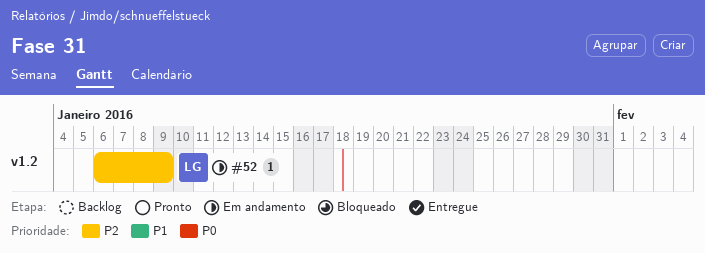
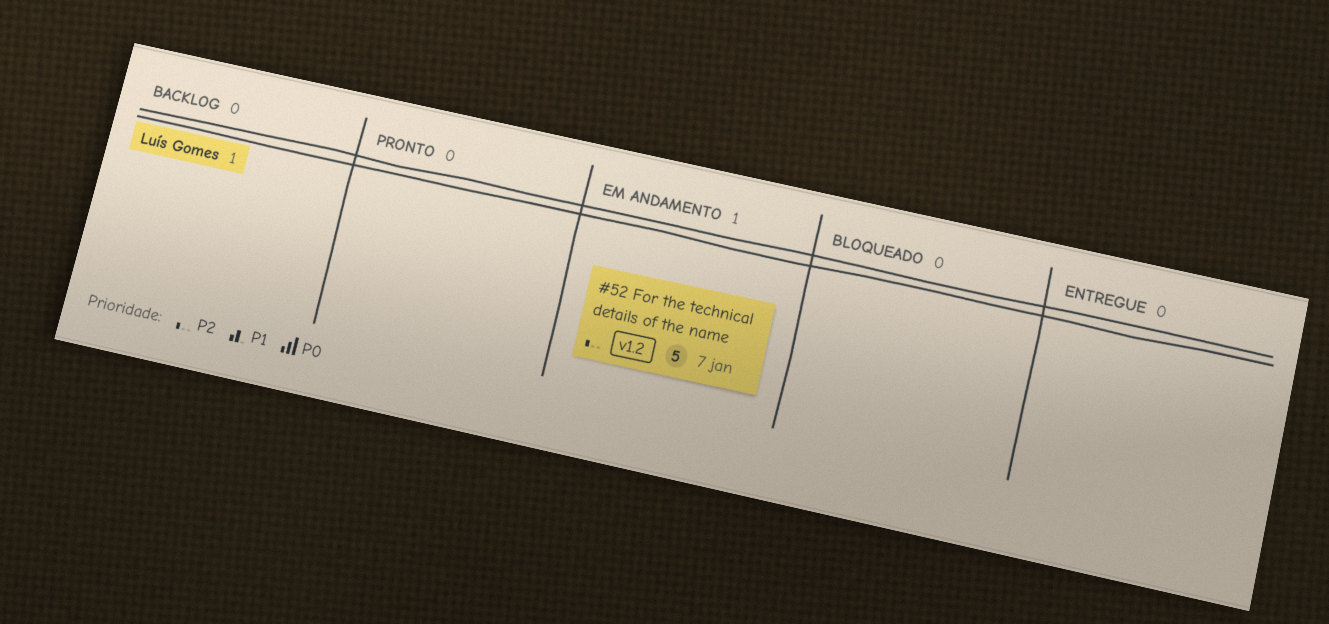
#52, estimate: 1 -> 5
#52, due: Jan 9 -> Jan 7

